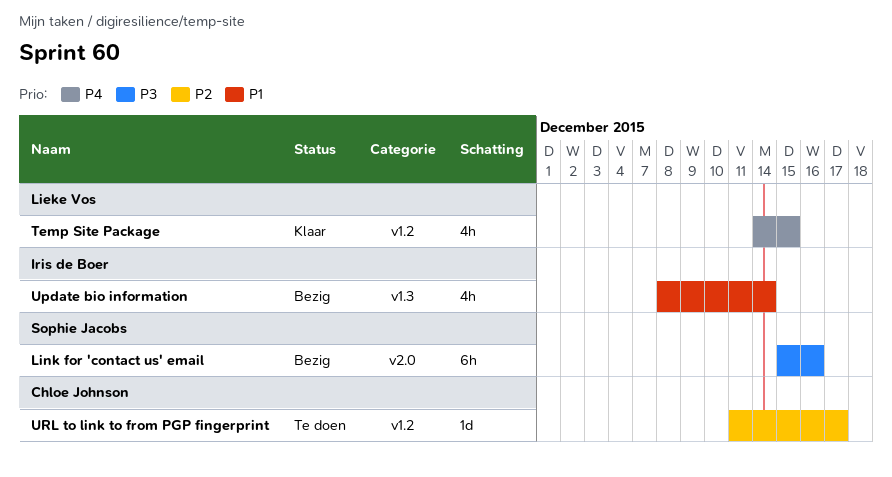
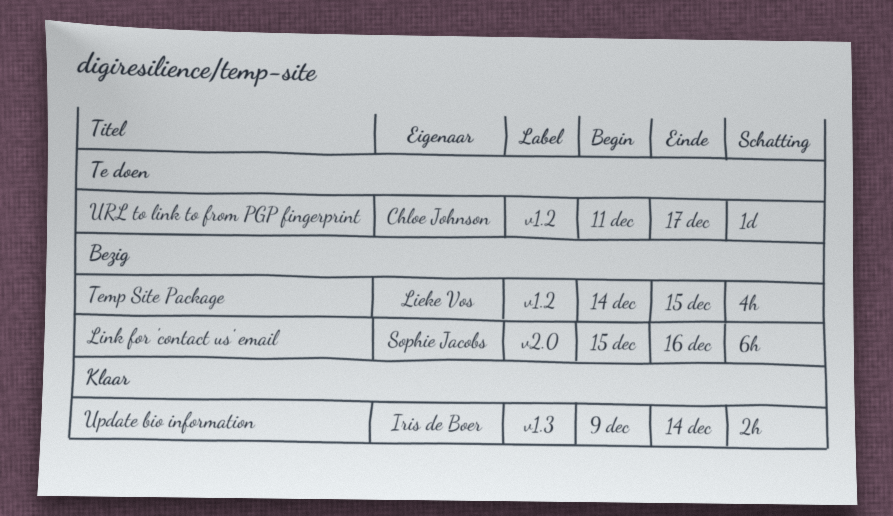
Temp Site Package, status: Klaar -> Bezig
Update bio information, status: Bezig -> Klaar
Update bio information, estimate: 4h -> 2h
Update bio information, start: Dec 8 -> Dec 9

